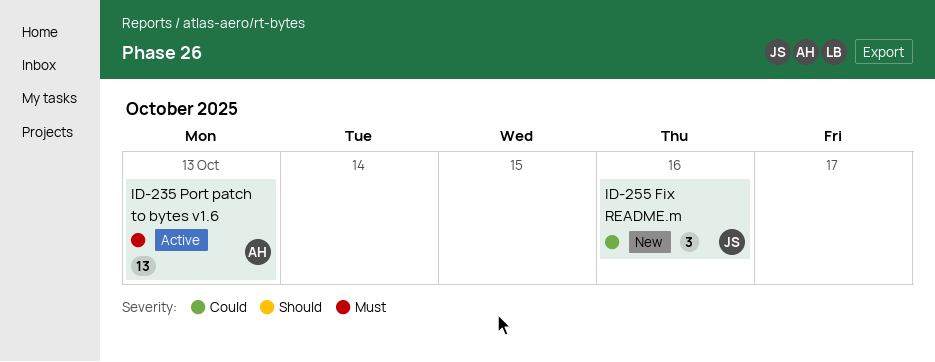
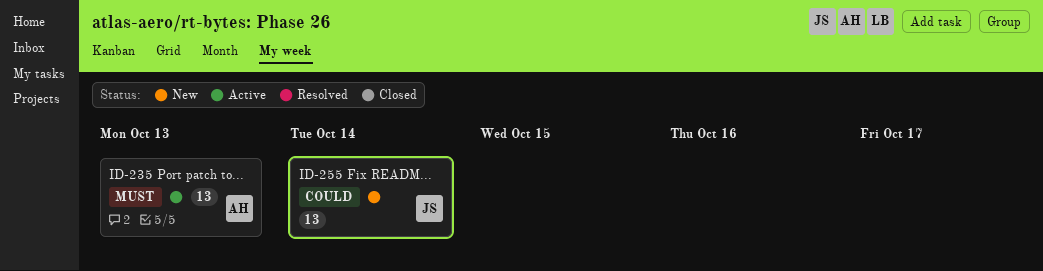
ID-255, estimate: 3 -> 13
ID-255, due: Oct 16 -> Oct 14

